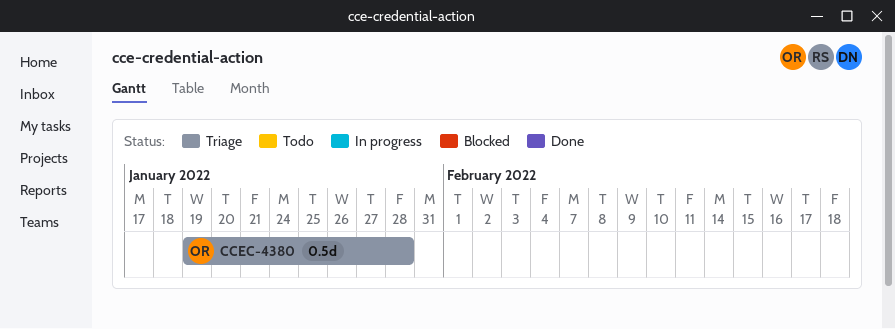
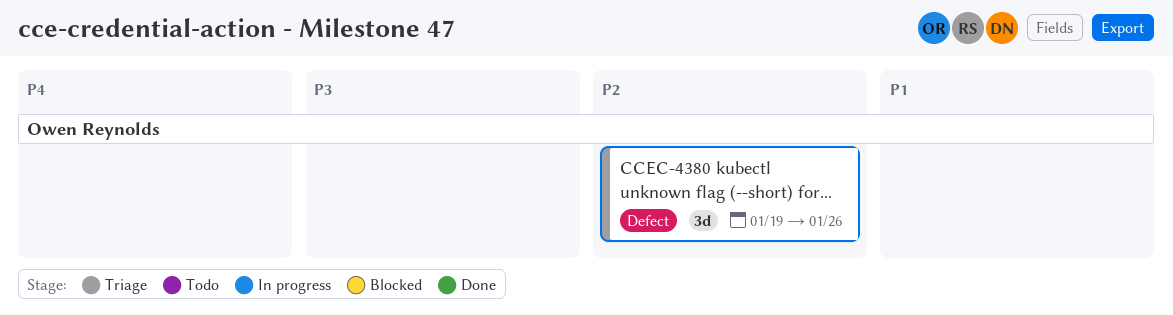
CCEC-4380, estimate: 0.5d -> 3d
CCEC-4380, due: Jan 28 -> Jan 26

